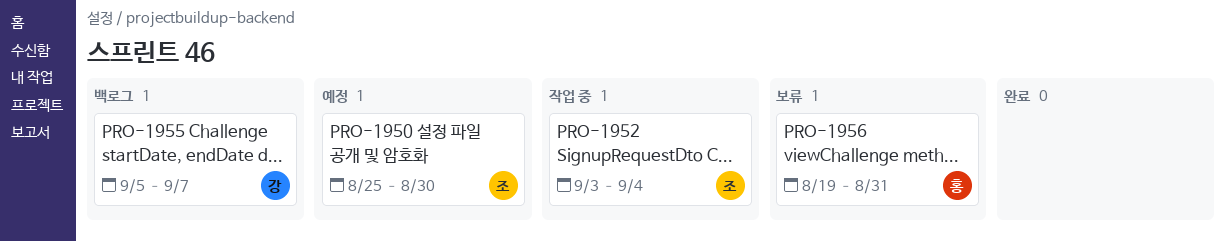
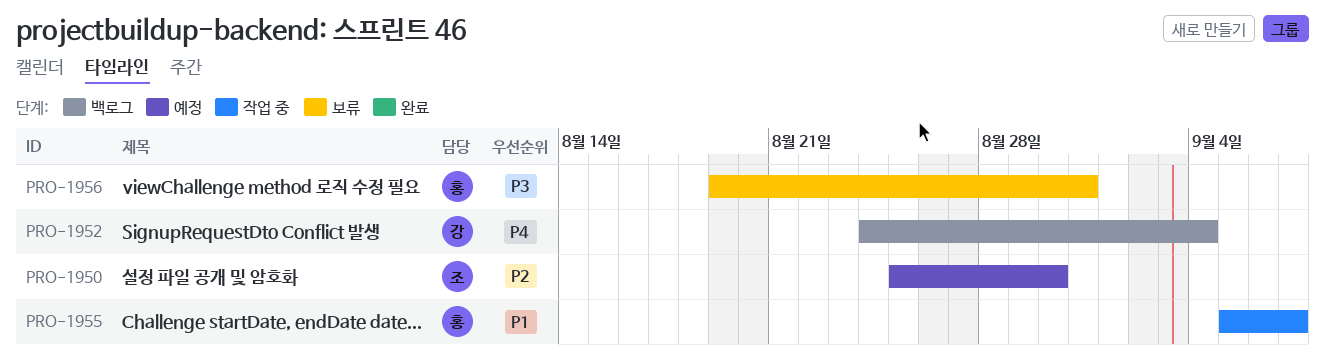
PRO-1952, status: 작업 중 -> 백로그
PRO-1952, owner: 조 -> 강
PRO-1952, start: Sep 3 -> Aug 24
PRO-1955, status: 백로그 -> 작업 중
PRO-1955, owner: 강 -> 홍

